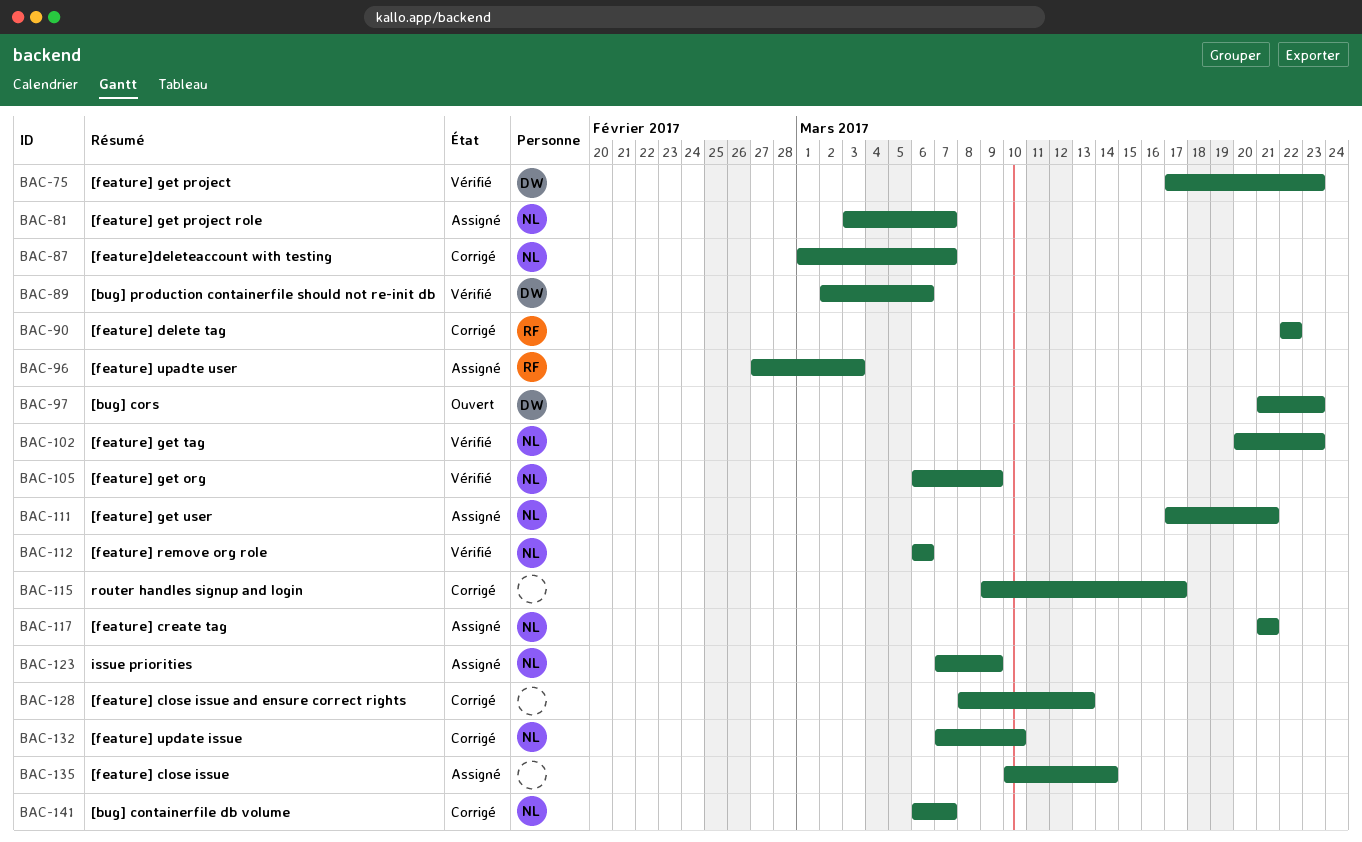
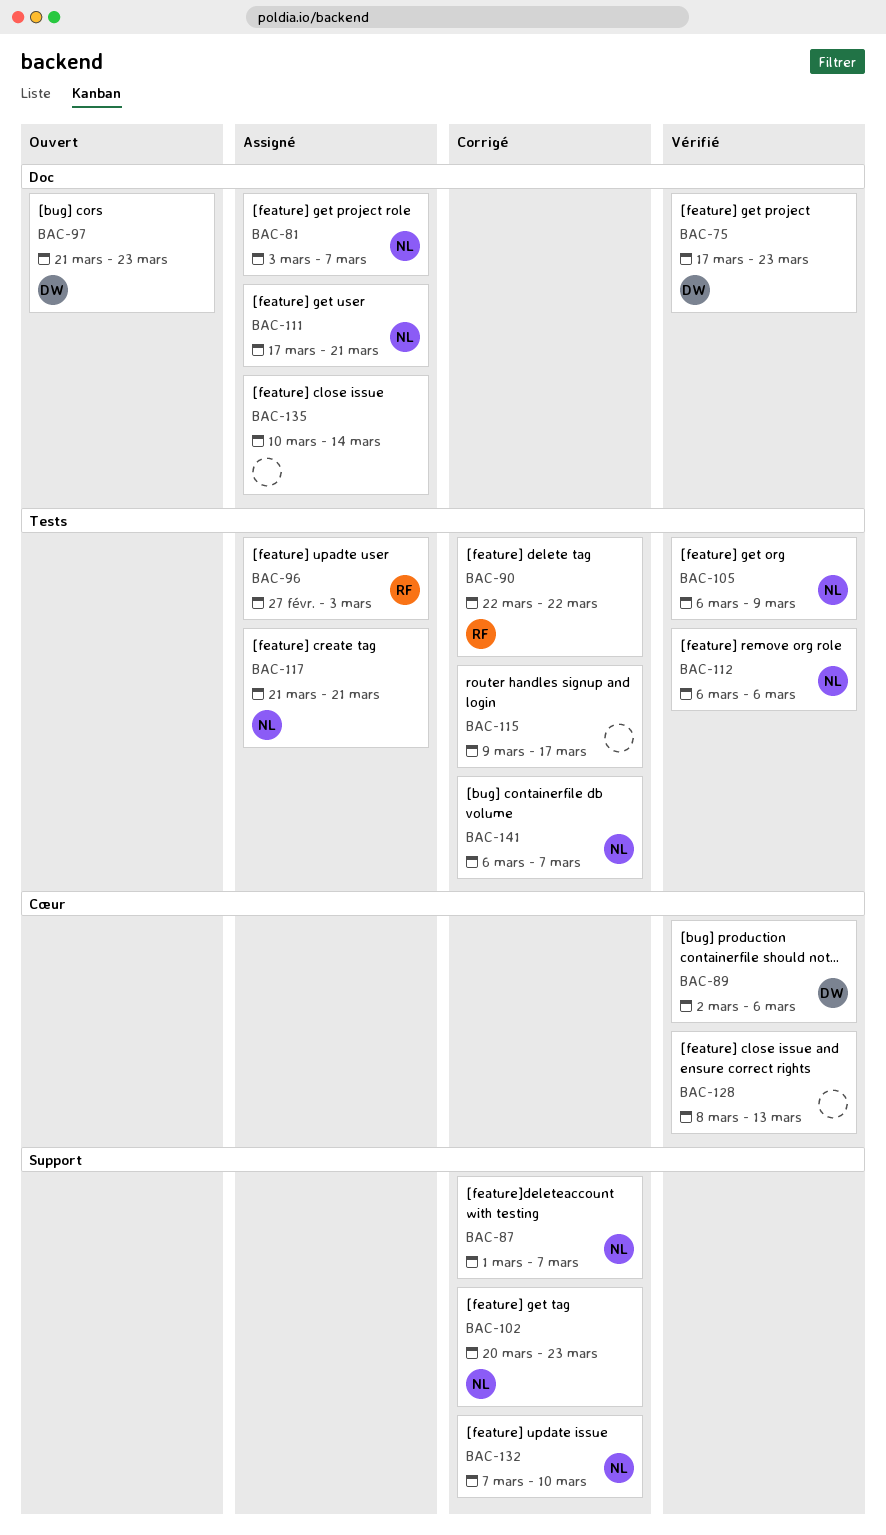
BAC-102, status: Vérifié -> Corrigé
BAC-123: present -> none
BAC-128, status: Corrigé -> Vérifié

